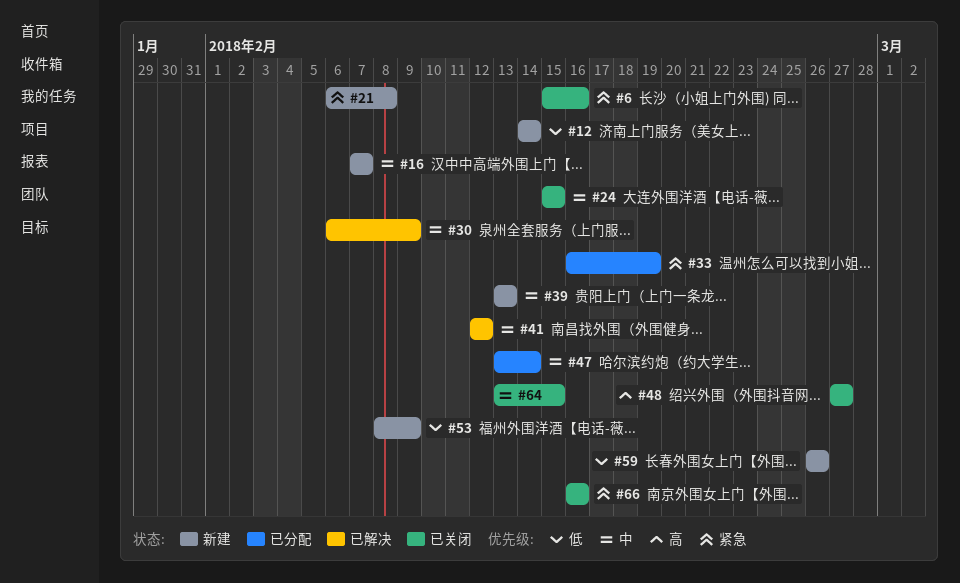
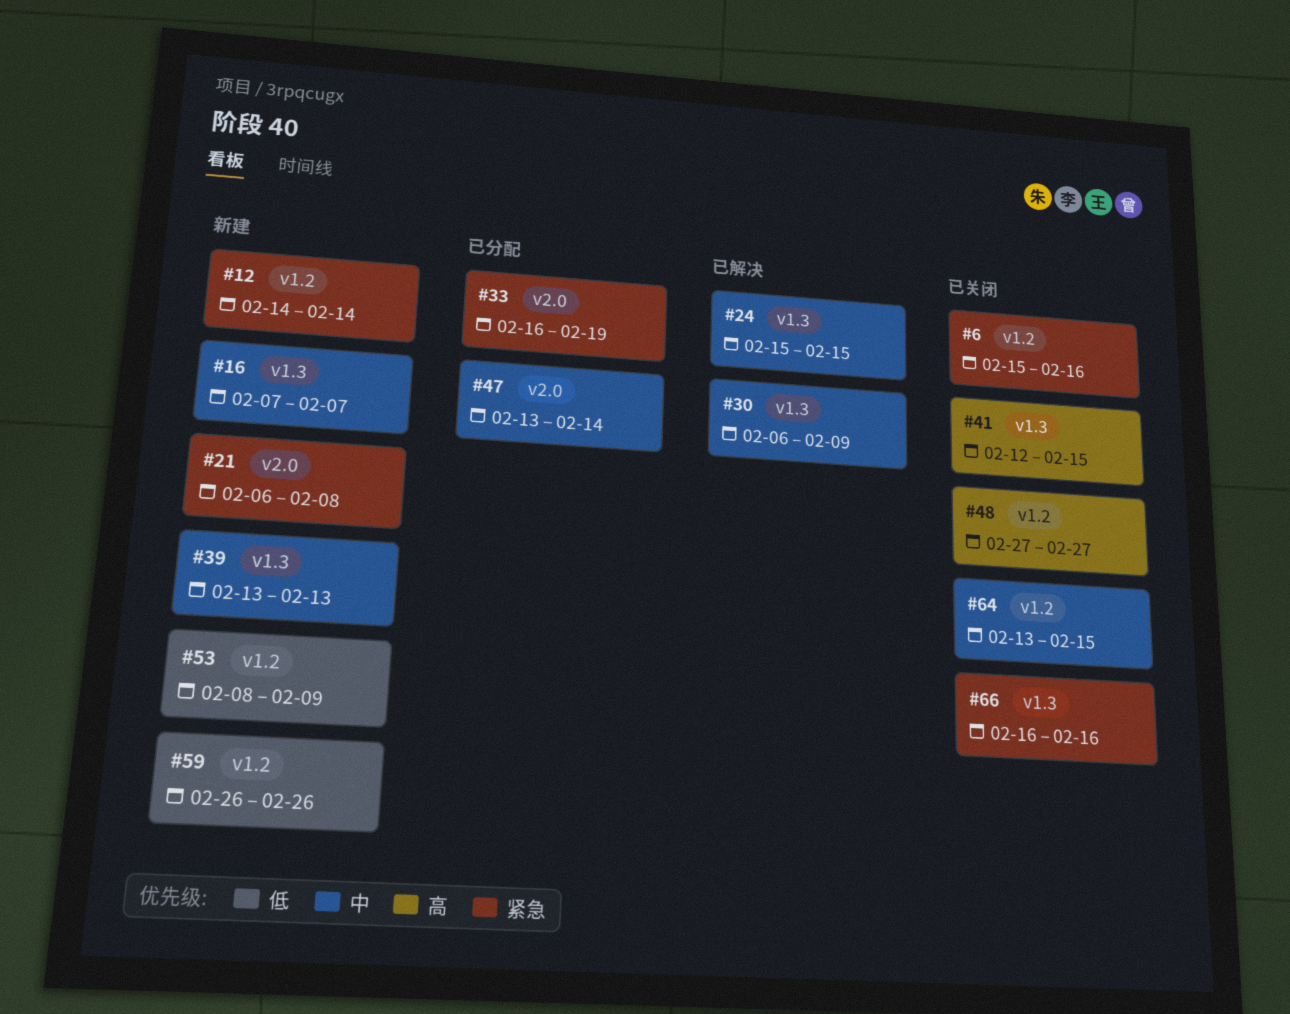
#12, priority: 低 -> 紧急
#24, status: 已关闭 -> 已解决
#41, status: 已解决 -> 已关闭
#41, priority: 中 -> 高
#41, due: Feb 12 -> Feb 15

